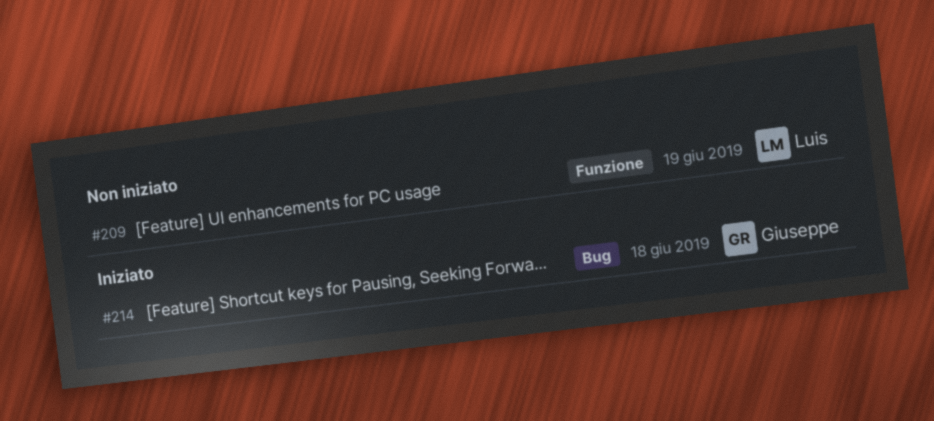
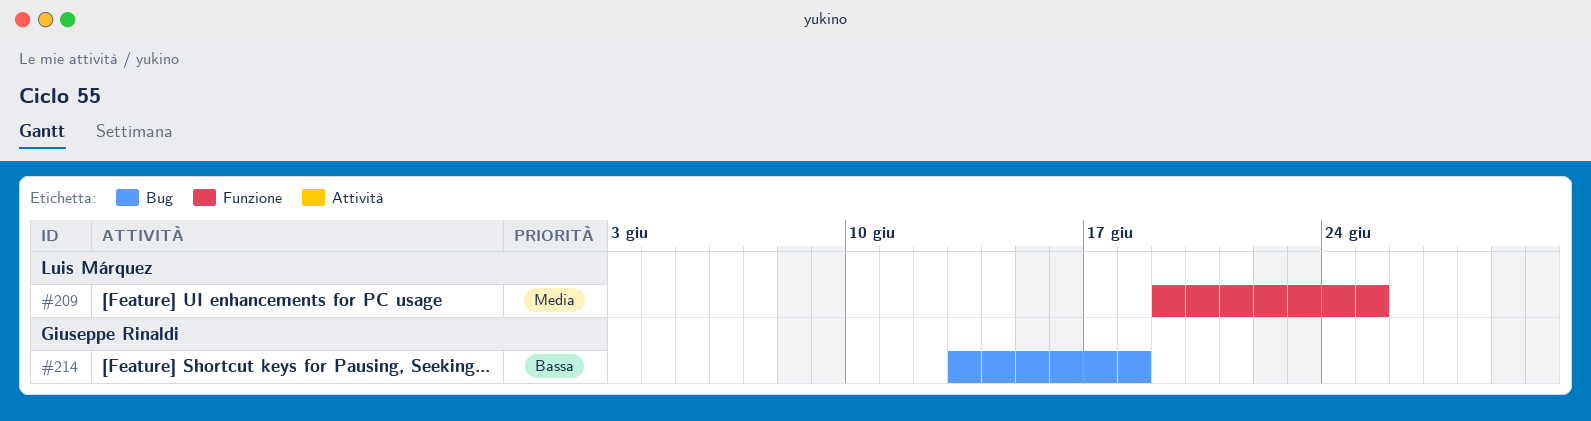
#209, due: Jun 19 -> Jun 25

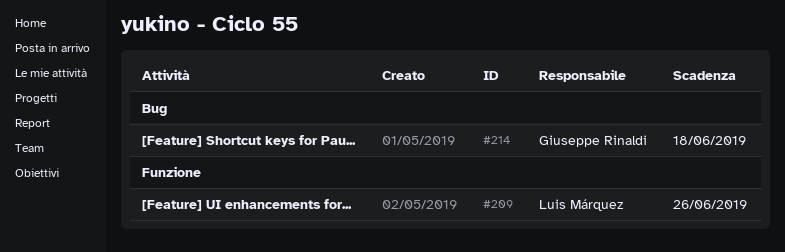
#209, due: Jun 25 -> Jun 26

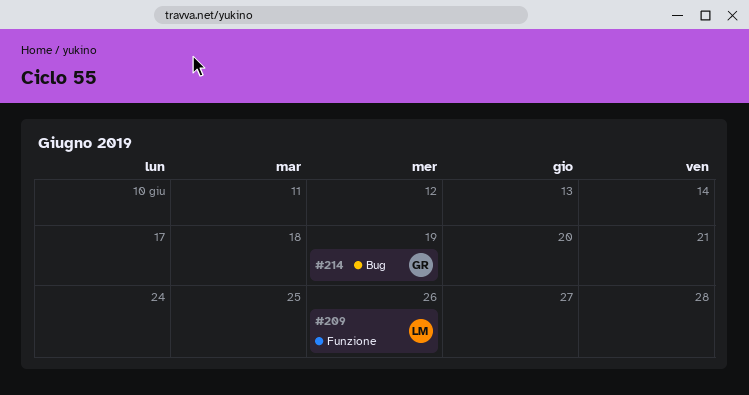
#214, due: Jun 18 -> Jun 19

